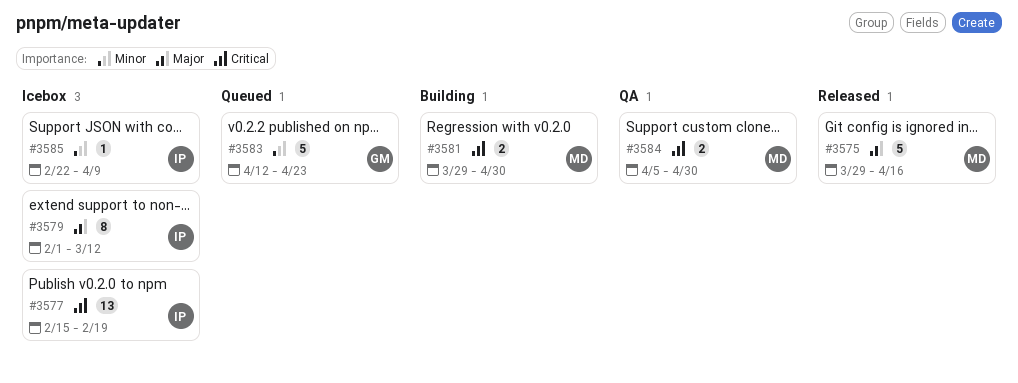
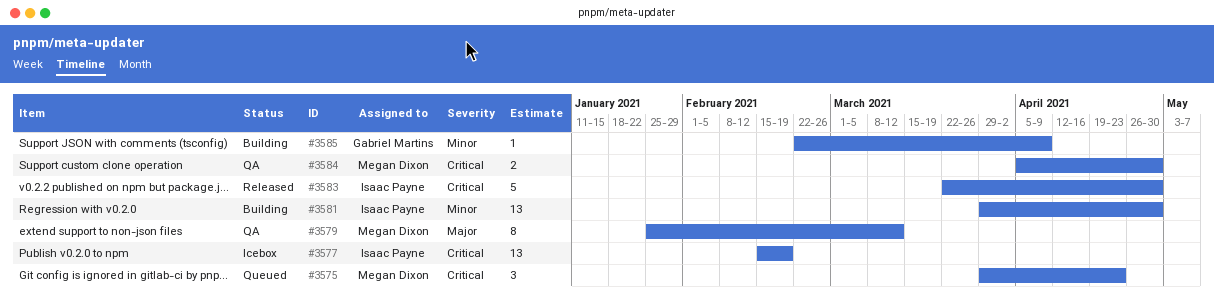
#3575, status: Released -> Queued
#3575, priority: Major -> Critical
#3575, estimate: 5 -> 3
#3575, due: Apr 16 -> Apr 23
#3579, status: Icebox -> QA
#3579, owner: Isaac Payne -> Megan Dixon
#3579, start: Feb 1 -> Jan 25
#3581, owner: Megan Dixon -> Isaac Payne
#3581, priority: Critical -> Minor
#3581, estimate: 2 -> 13
#3583, status: Queued -> Released
#3583, owner: Gabriel Martins -> Isaac Payne
#3583, priority: Minor -> Critical
#3583, start: Apr 12 -> Mar 22
#3583, due: Apr 23 -> Apr 30
#3585, status: Icebox -> Building
#3585, owner: Isaac Payne -> Gabriel Martins

